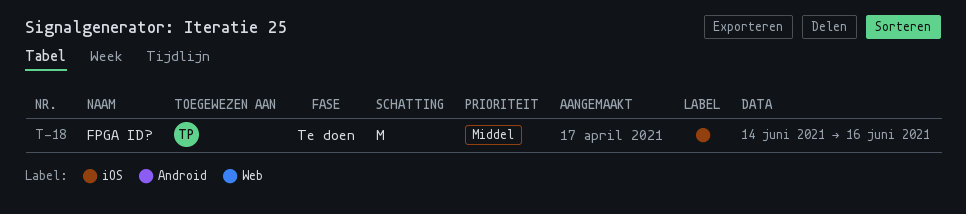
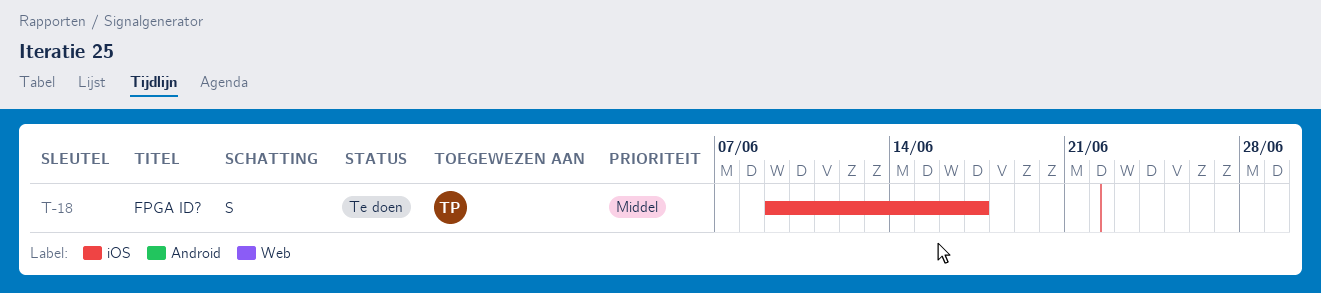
T-18, estimate: M -> S
T-18, start: Jun 14 -> Jun 9
T-18, due: Jun 16 -> Jun 17

